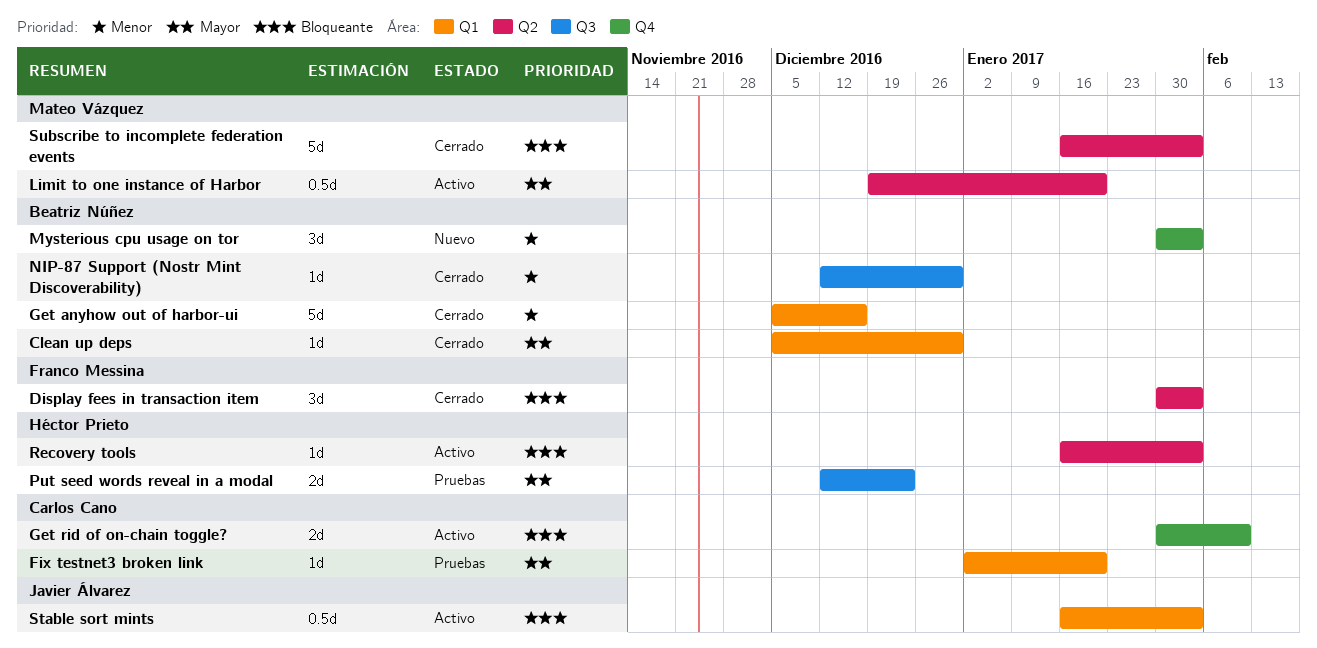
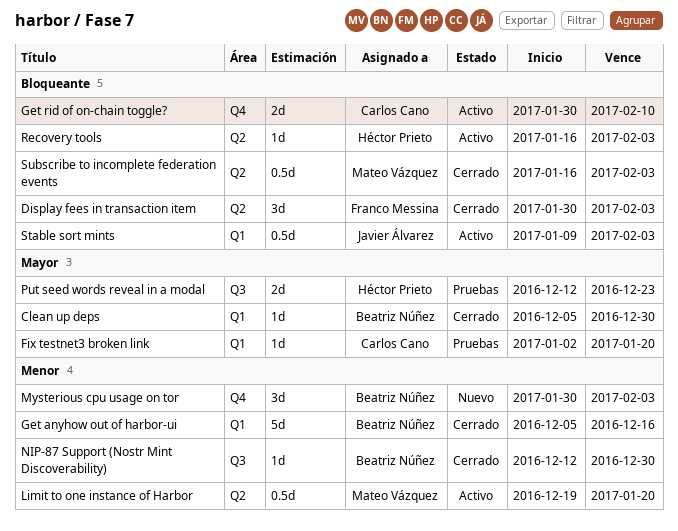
Limit to one instance of Harbor, priority: Mayor -> Menor
Stable sort mints, start: Jan 16 -> Jan 9
Subscribe to incomplete federation events, estimate: 5d -> 0.5d

